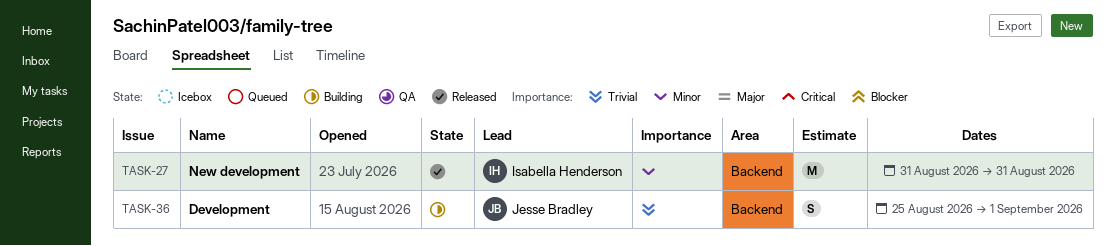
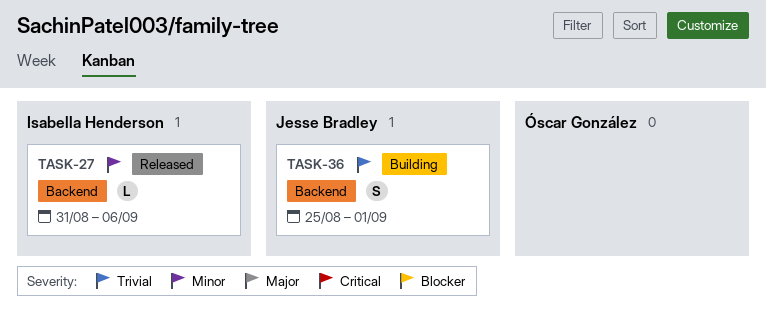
TASK-27, estimate: M -> L
TASK-27, due: Aug 31 -> Sep 6

